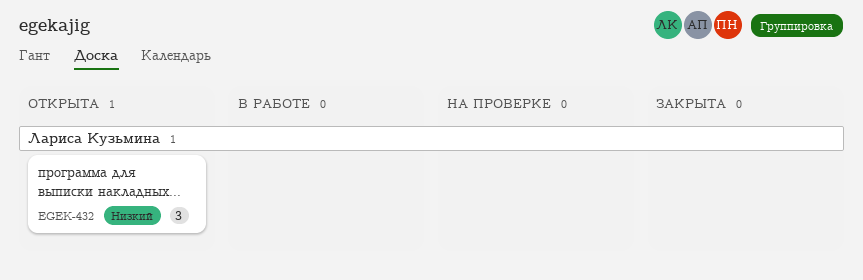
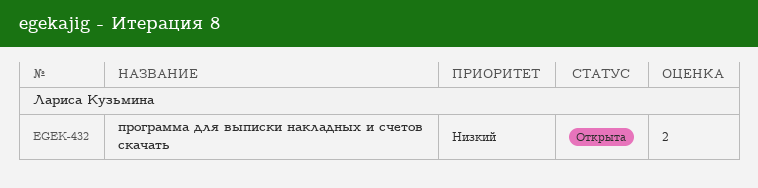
EGEK-432, estimate: 3 -> 2

